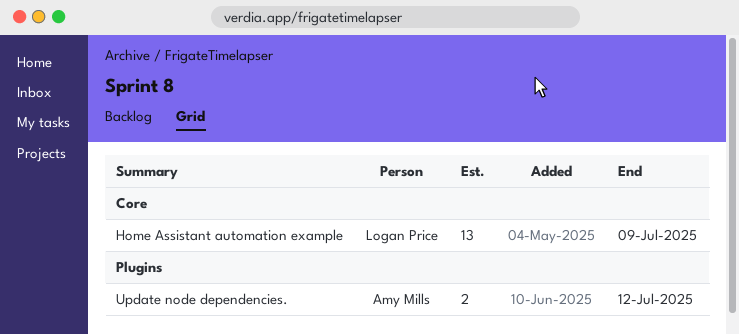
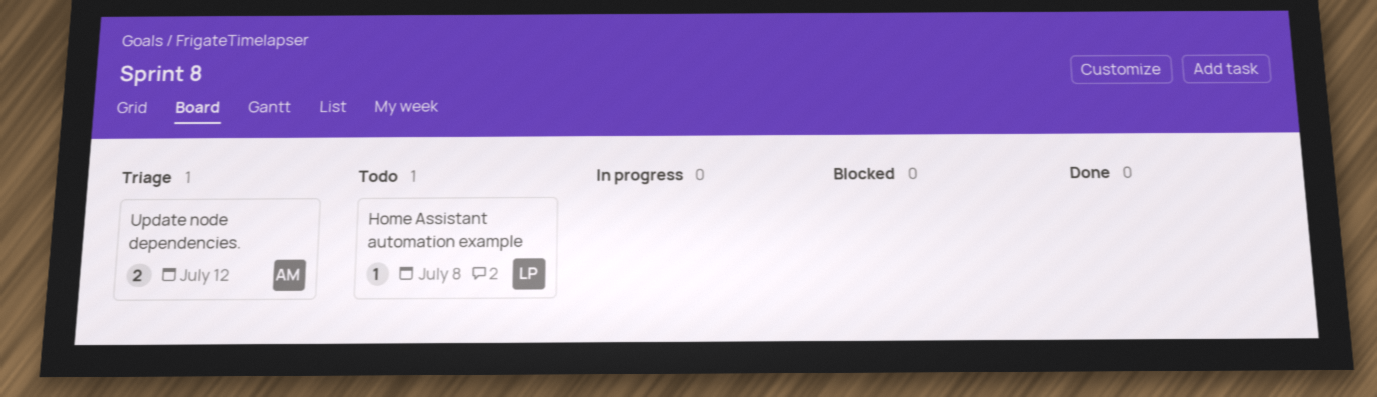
Home Assistant automation example, estimate: 13 -> 1
Home Assistant automation example, due: Jul 9 -> Jul 8

